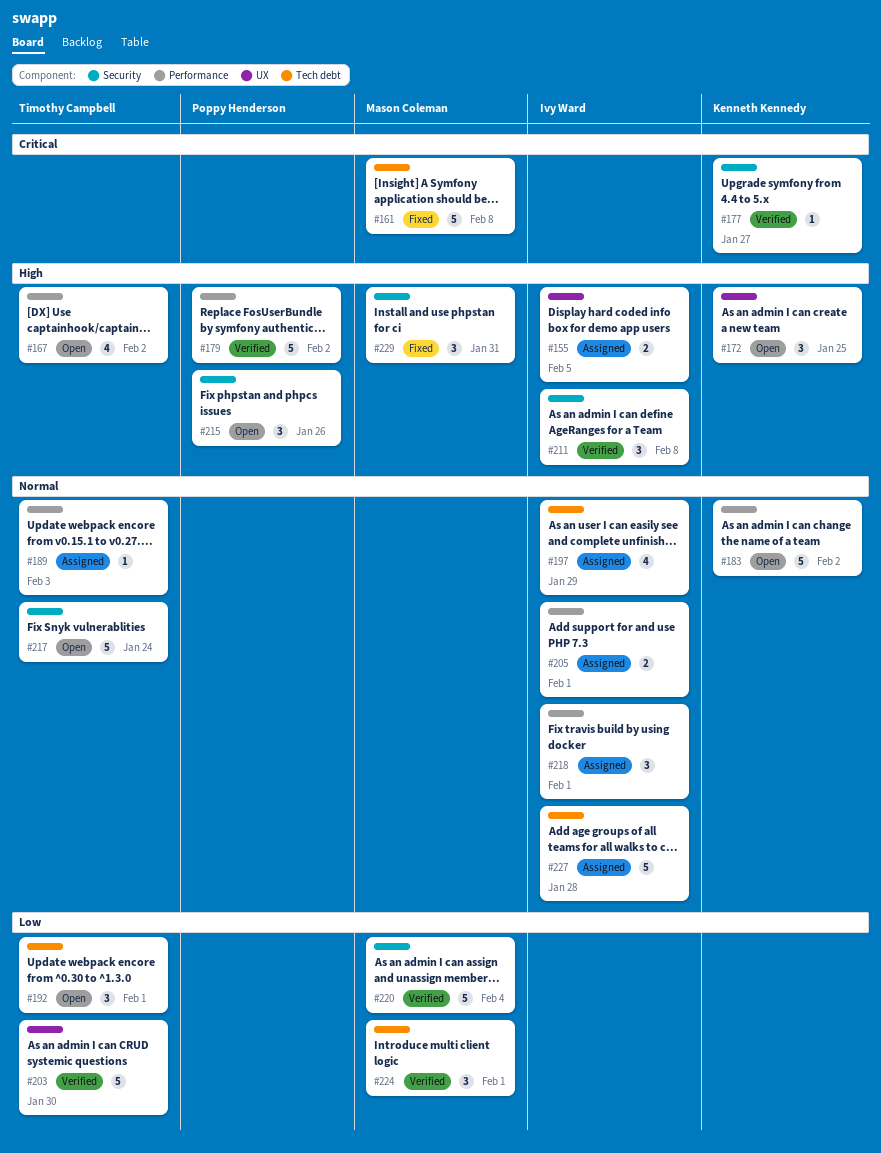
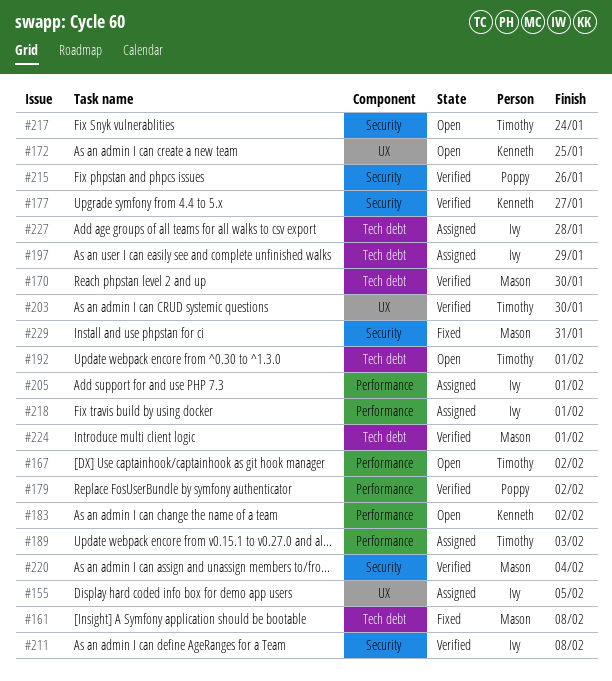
#170: none -> present
#215, status: Open -> Verified

